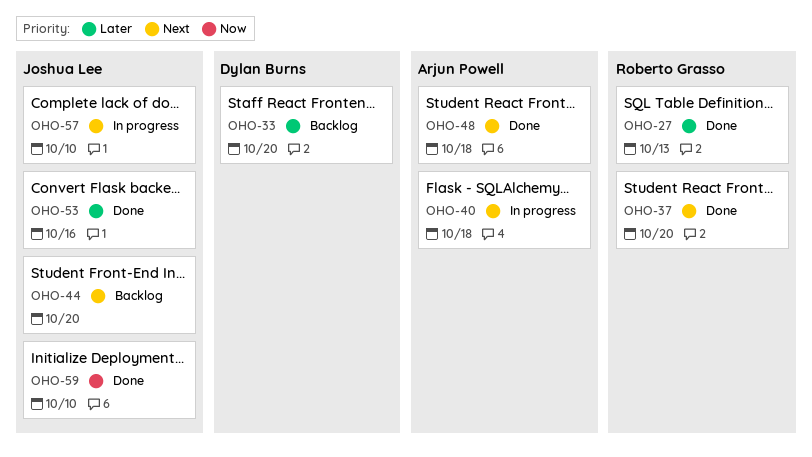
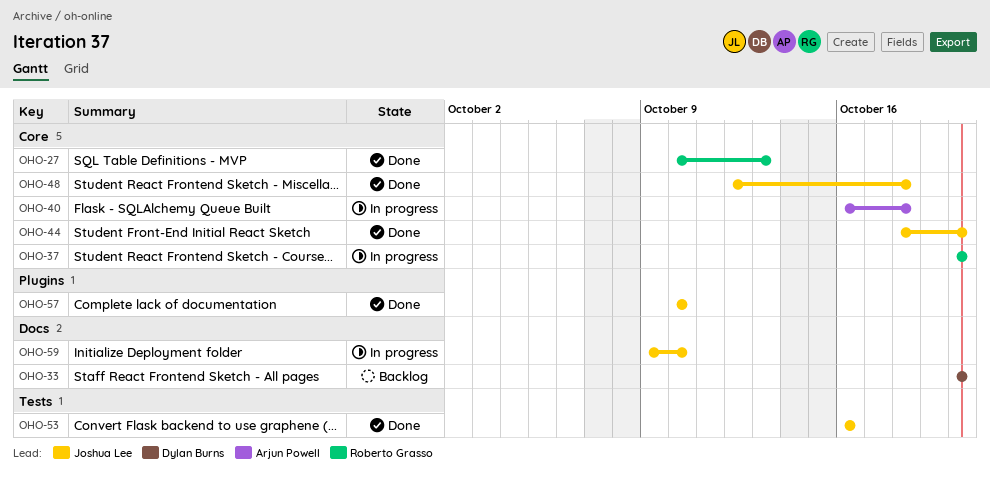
OHO-37, status: Done -> In progress
OHO-44, status: Backlog -> Done
OHO-48, owner: Arjun Powell -> Joshua Lee
OHO-57, status: In progress -> Done
OHO-59, status: Done -> In progress

